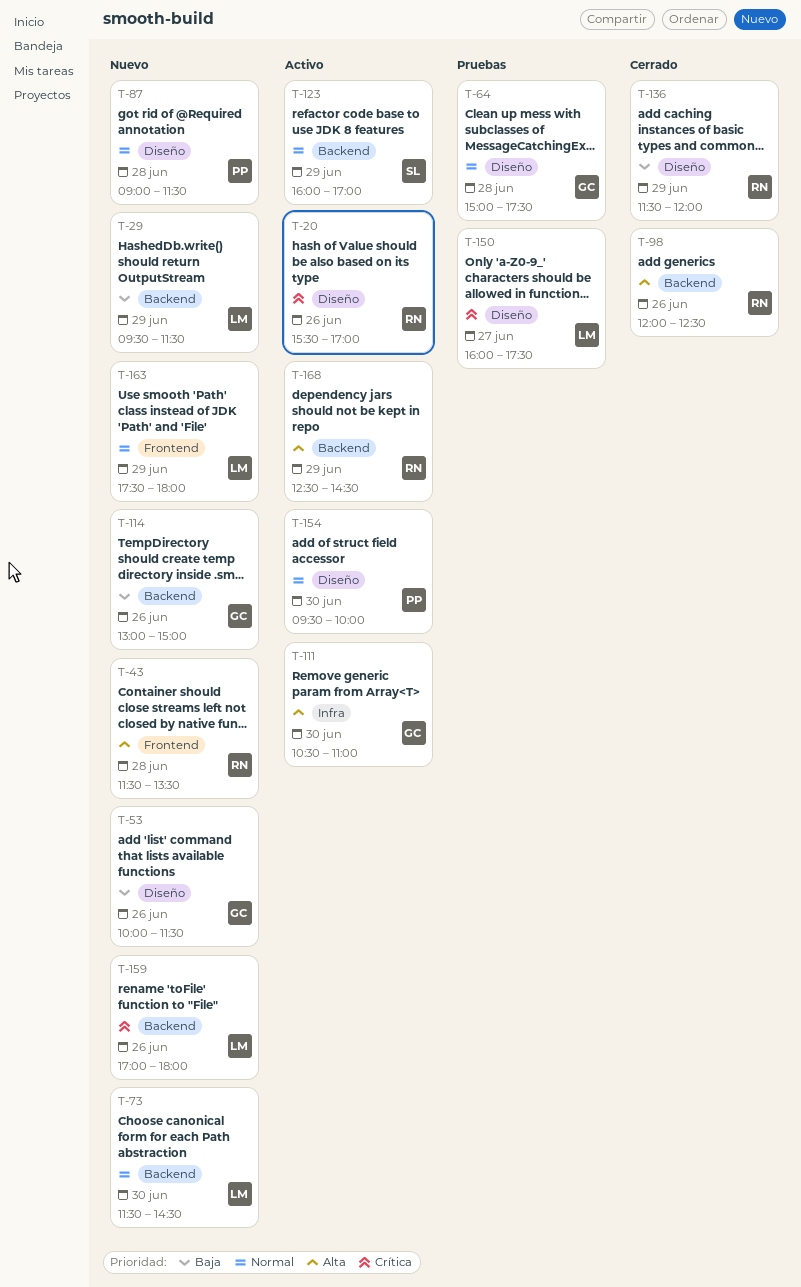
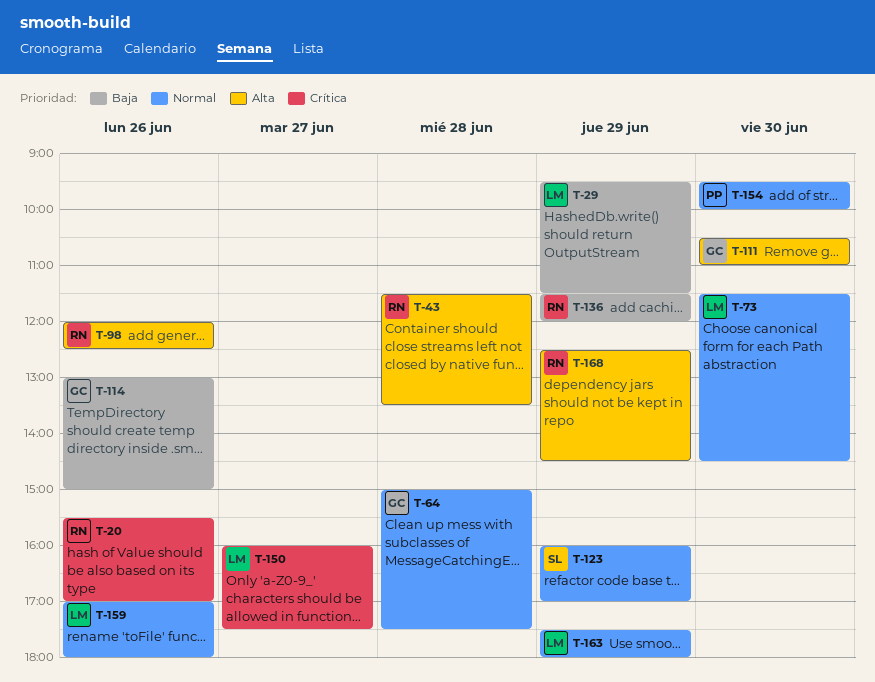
T-53: present -> none
T-87: present -> none
T-159, priority: Crítica -> Normal

